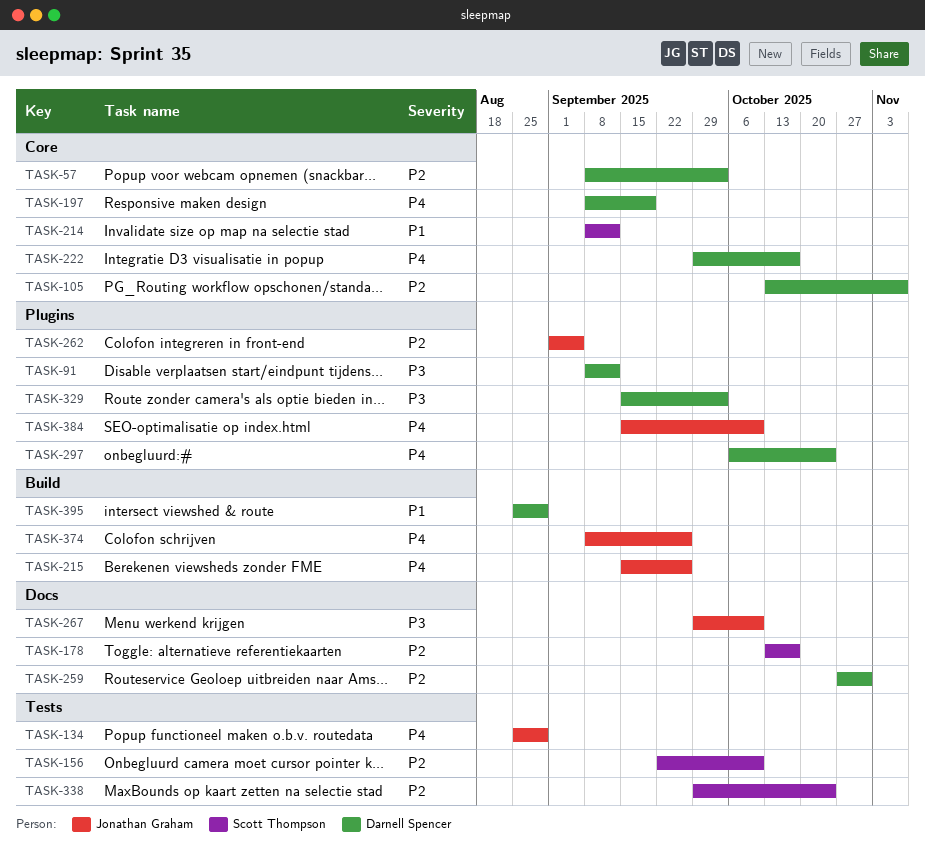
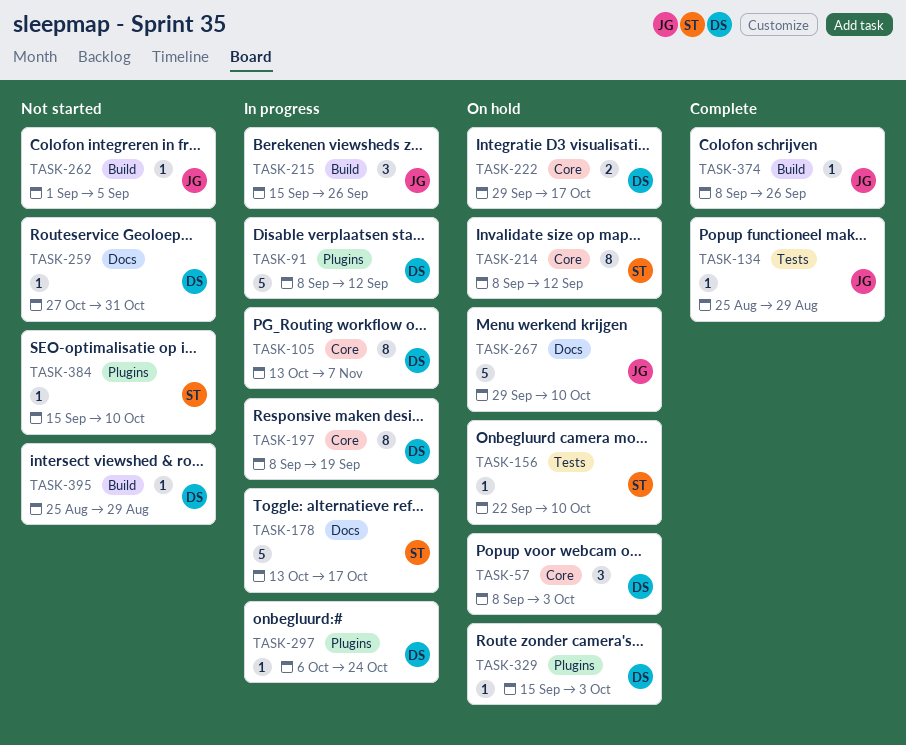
TASK-262, label: Plugins -> Build
TASK-338: present -> none
TASK-384, owner: Jonathan Graham -> Scott Thompson

